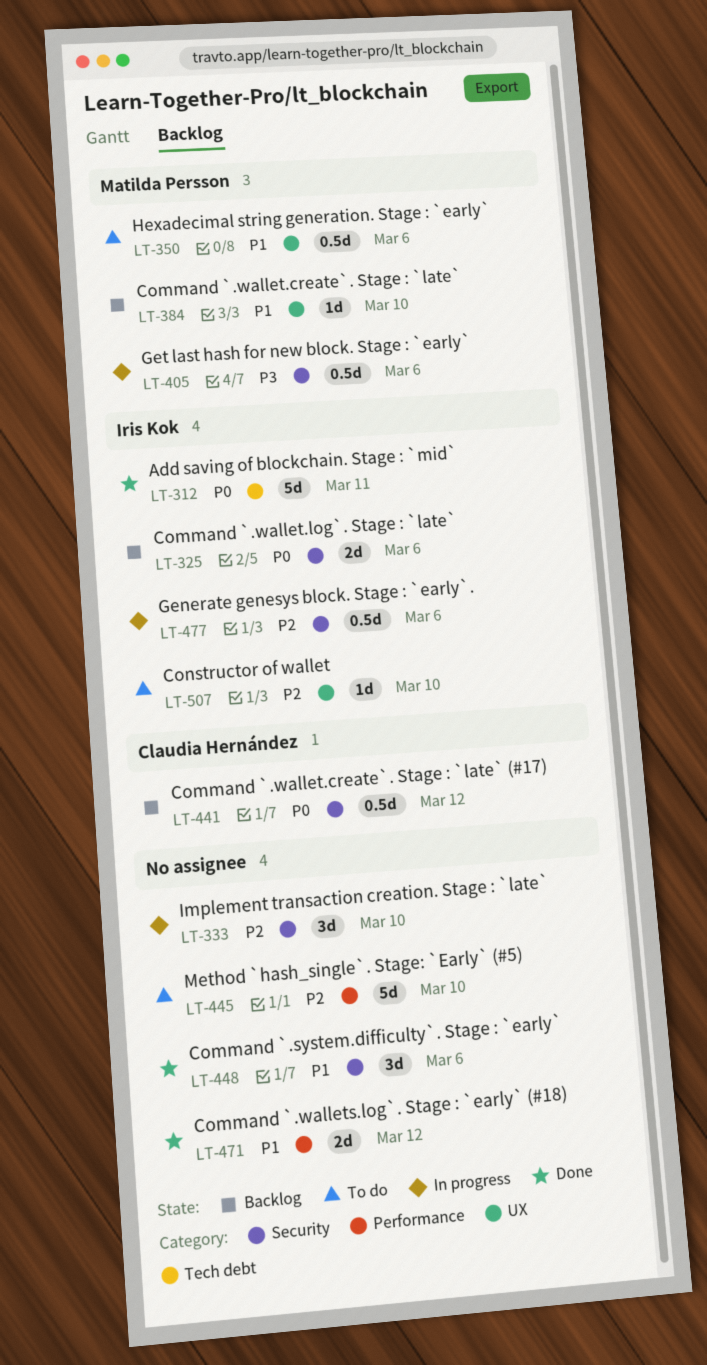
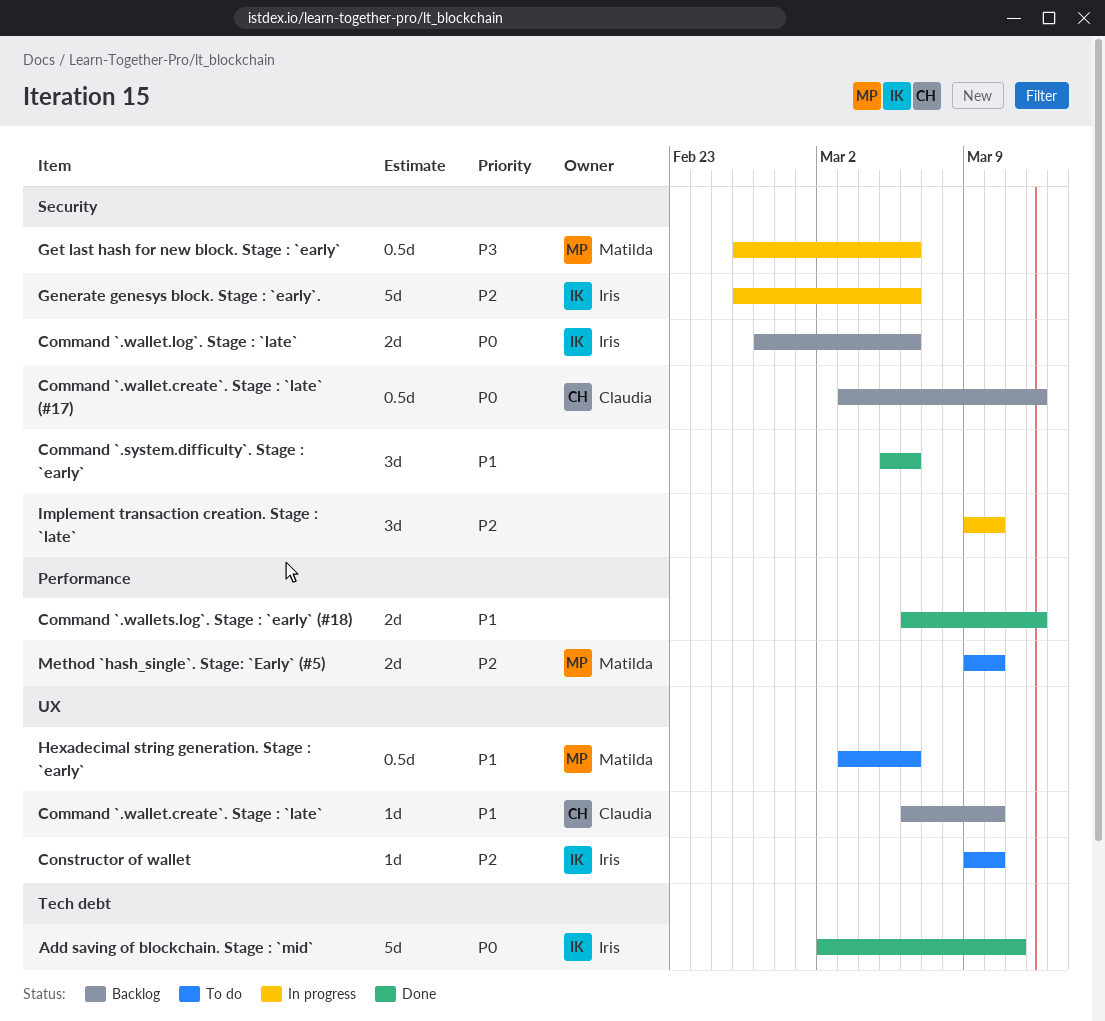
Command `.wallet.create`. Stage : `late`, owner: Matilda Persson -> Claudia Hernández
Generate genesys block. Stage : `early`., estimate: 0.5d -> 5d
Method `hash_single`. Stage: `Early` (#5), owner: none -> Matilda Persson
Method `hash_single`. Stage: `Early` (#5), estimate: 5d -> 2d

